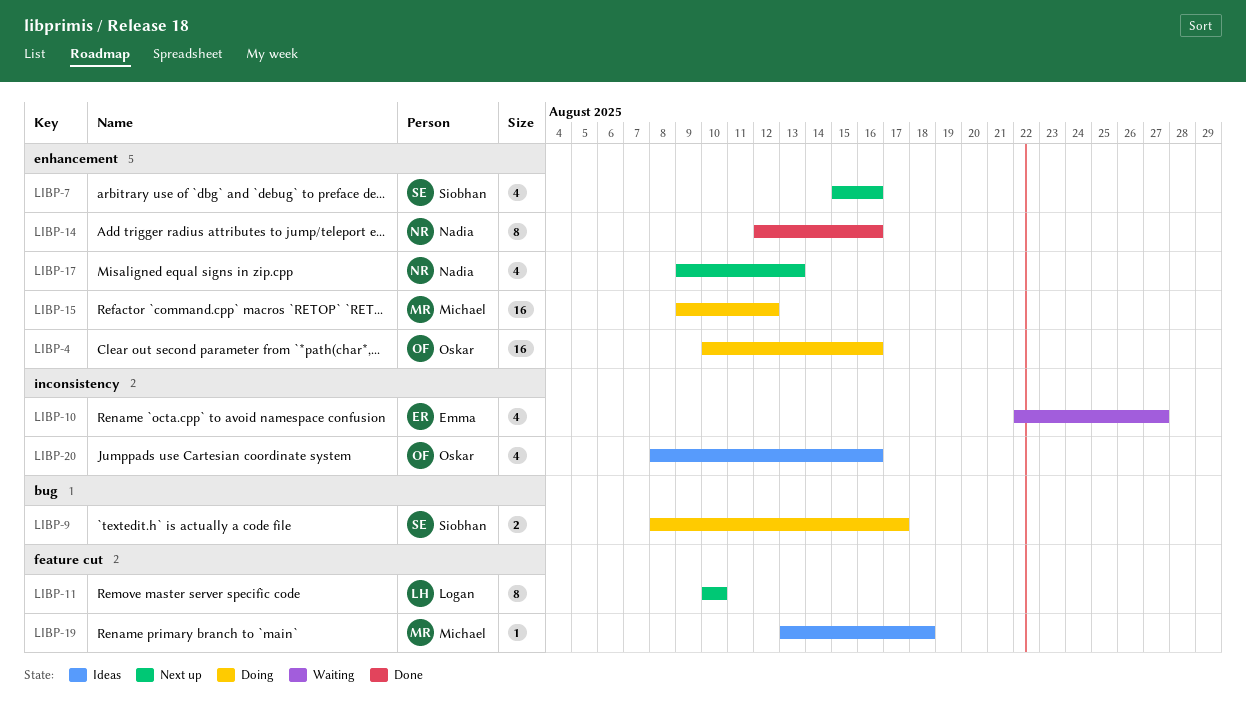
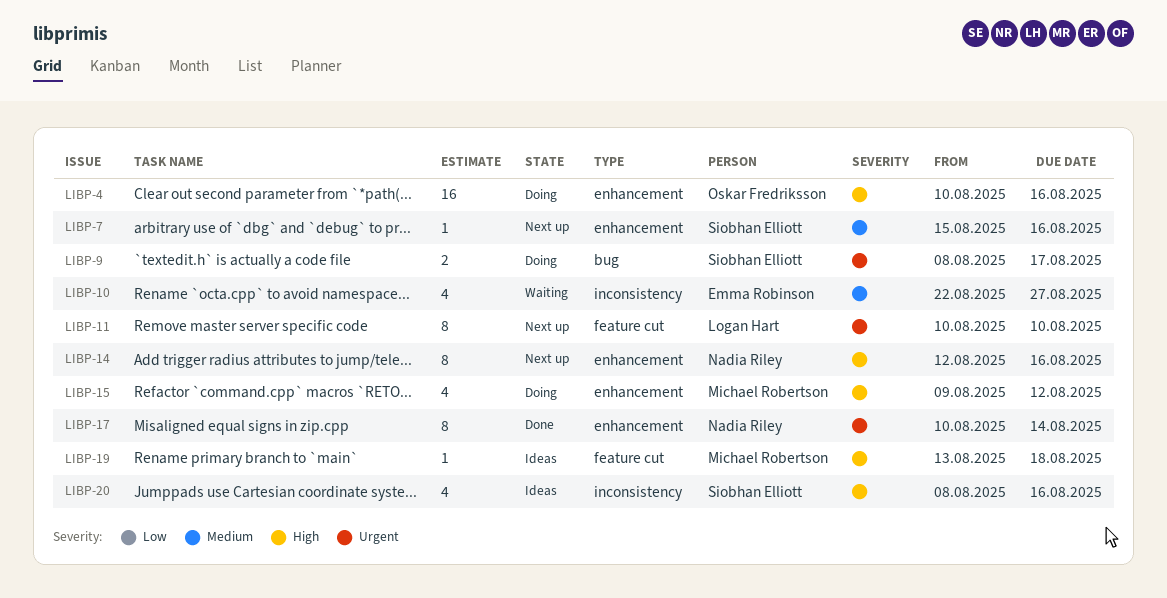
LIBP-7, estimate: 4 -> 1
LIBP-14, status: Done -> Next up
LIBP-15, estimate: 16 -> 4
LIBP-17, status: Next up -> Done
LIBP-17, estimate: 4 -> 8
LIBP-17, start: Aug 9 -> Aug 10
LIBP-17, due: Aug 13 -> Aug 14
LIBP-20, owner: Oskar Fredriksson -> Siobhan Elliott

